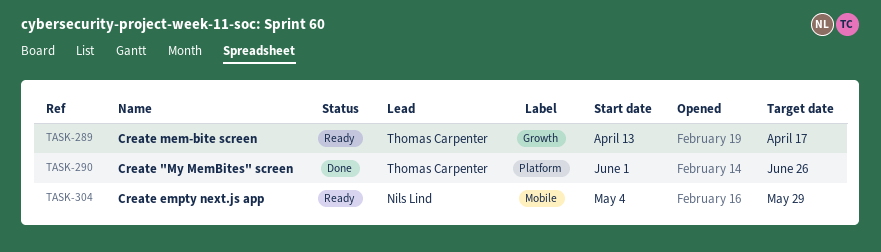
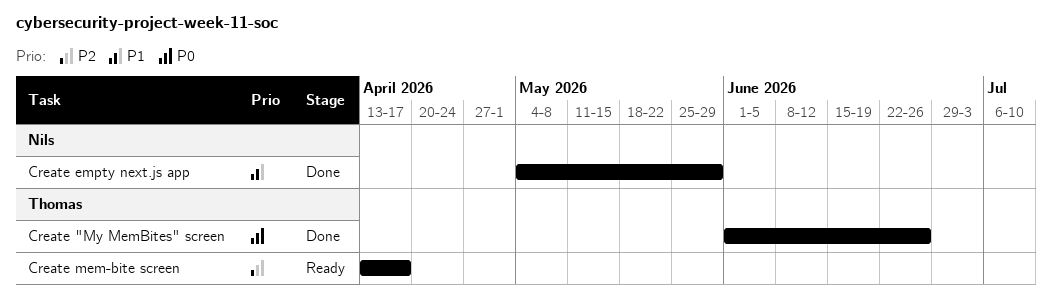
Create empty next.js app, status: Ready -> Done

